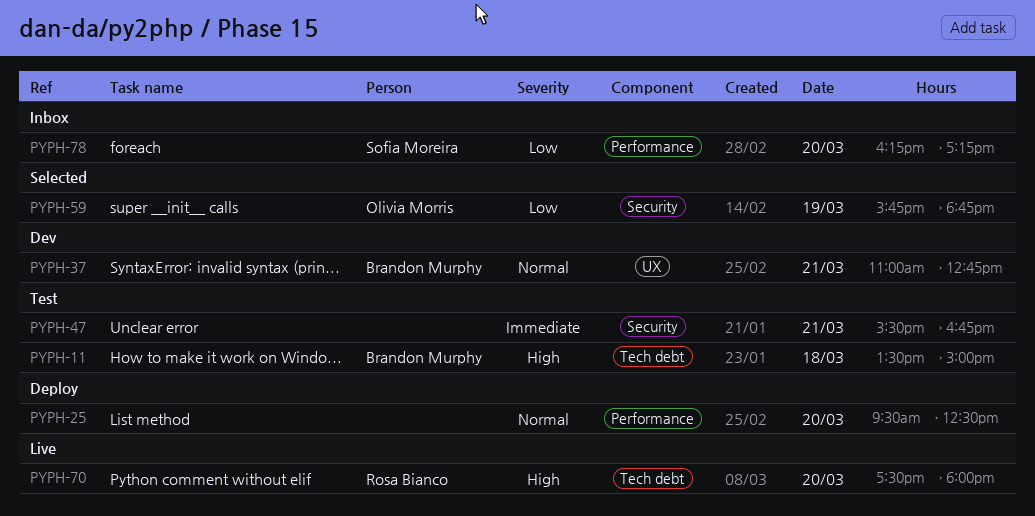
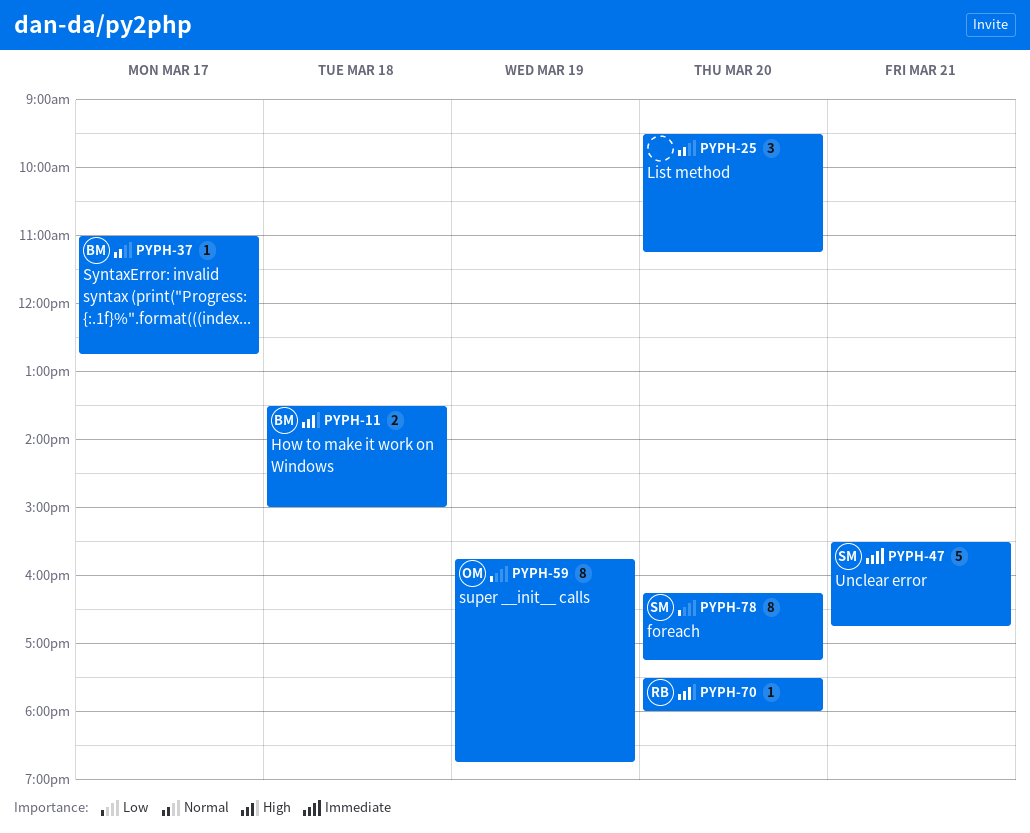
PYPH-25, ends: 12:30 -> 11:15
PYPH-37, day: Mar 21 -> Mar 17
PYPH-47, owner: none -> Sofia Moreira

